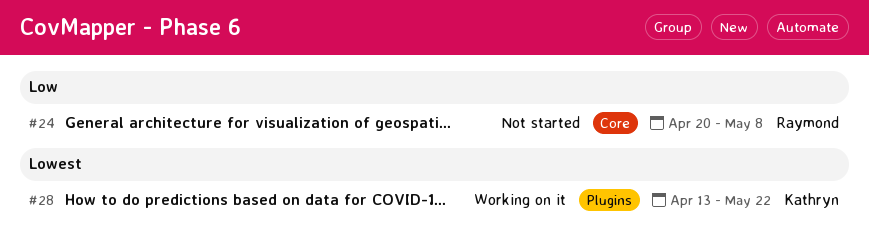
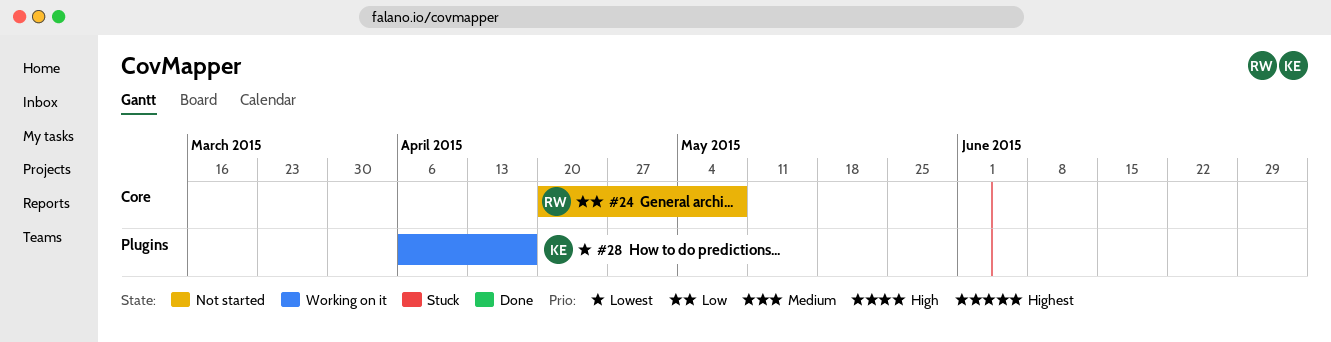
#28, start: Apr 13 -> Apr 6
#28, due: May 22 -> Apr 17

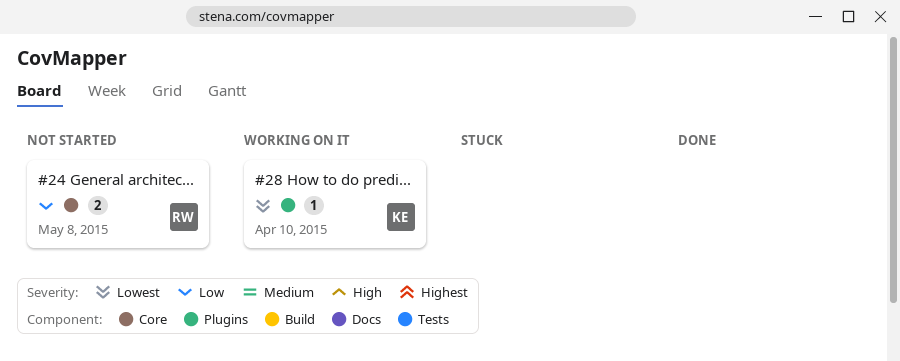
#28, due: Apr 17 -> Apr 10

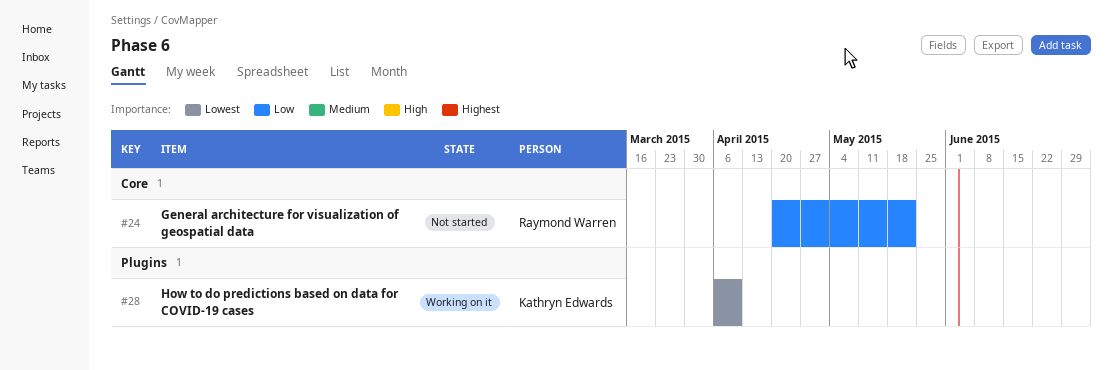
#24, due: May 8 -> May 22

